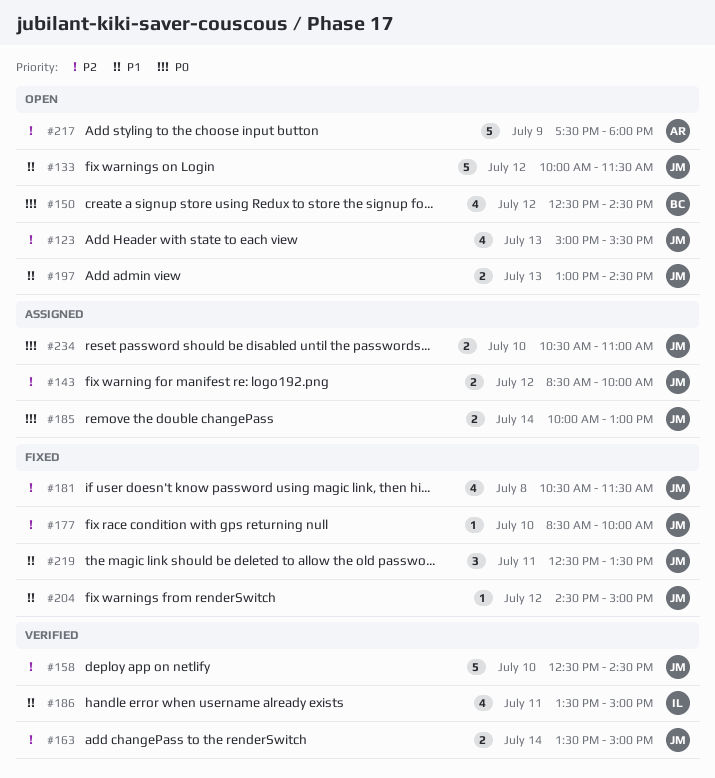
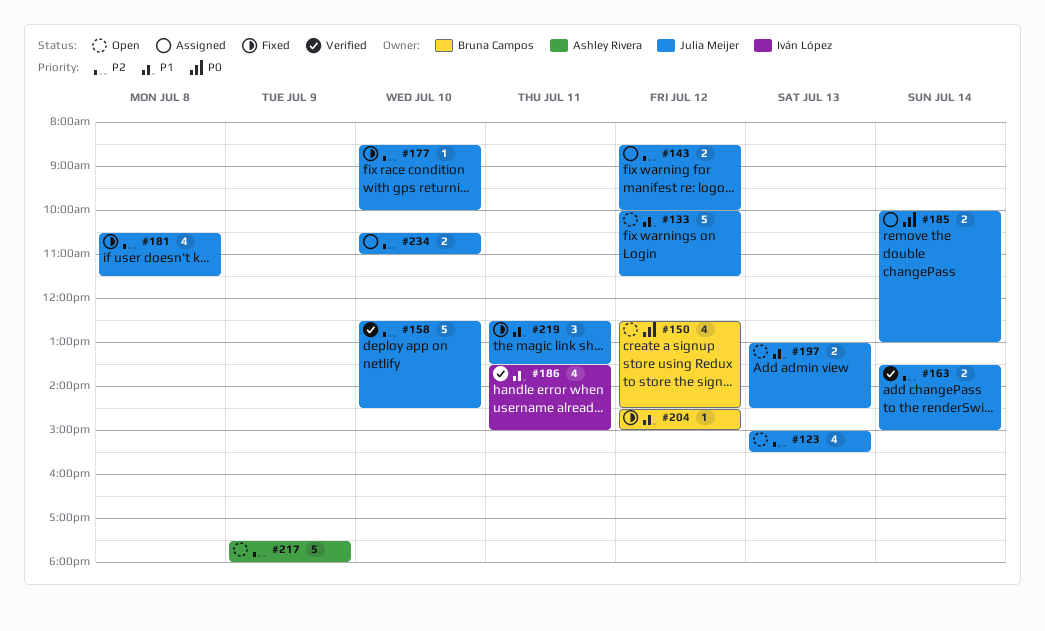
#204, owner: Julia Meijer -> Bruna Campos
#234, priority: P0 -> P2

